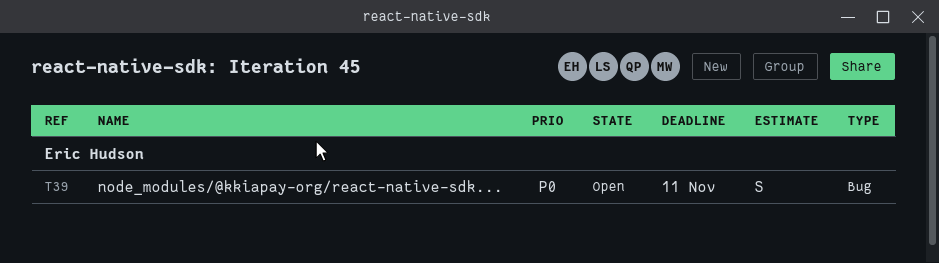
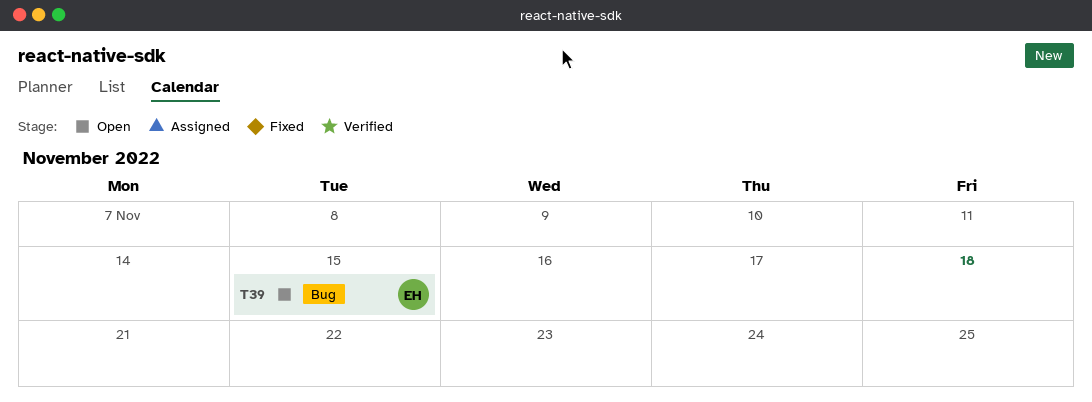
T39, due: Nov 11 -> Nov 15

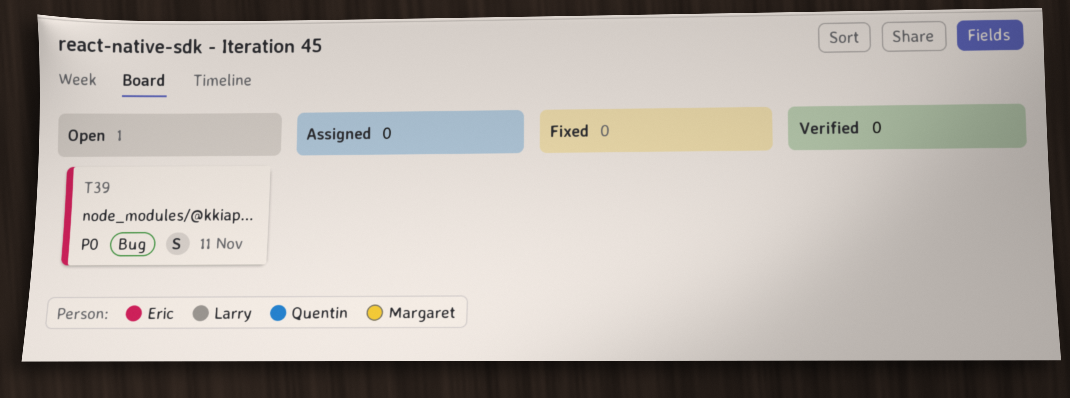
T39, due: Nov 15 -> Nov 11

